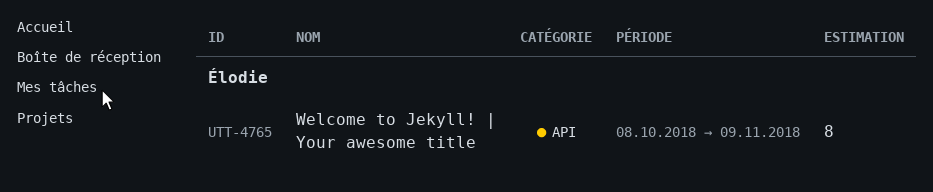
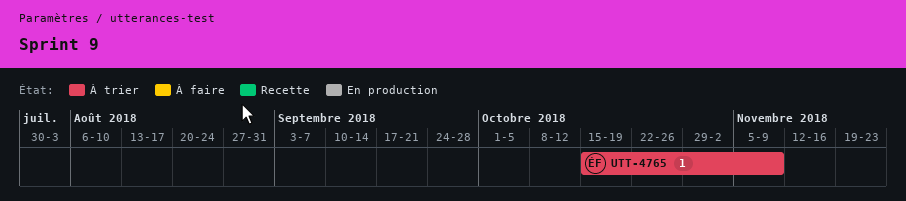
UTT-4765, estimate: 8 -> 1
UTT-4765, start: Oct 8 -> Oct 15

